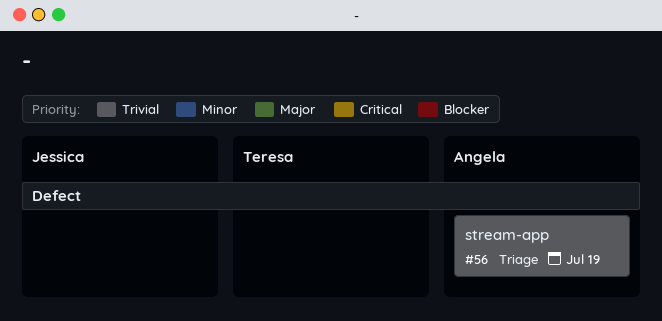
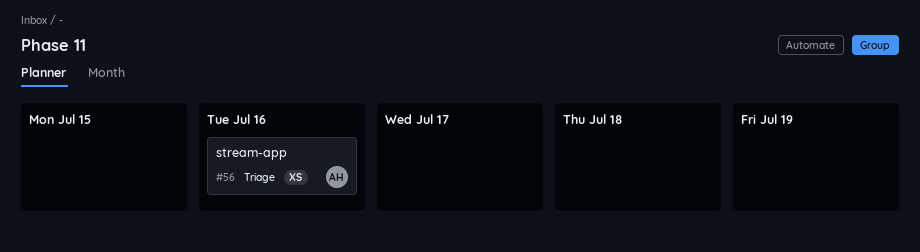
#56, due: Jul 19 -> Jul 16

